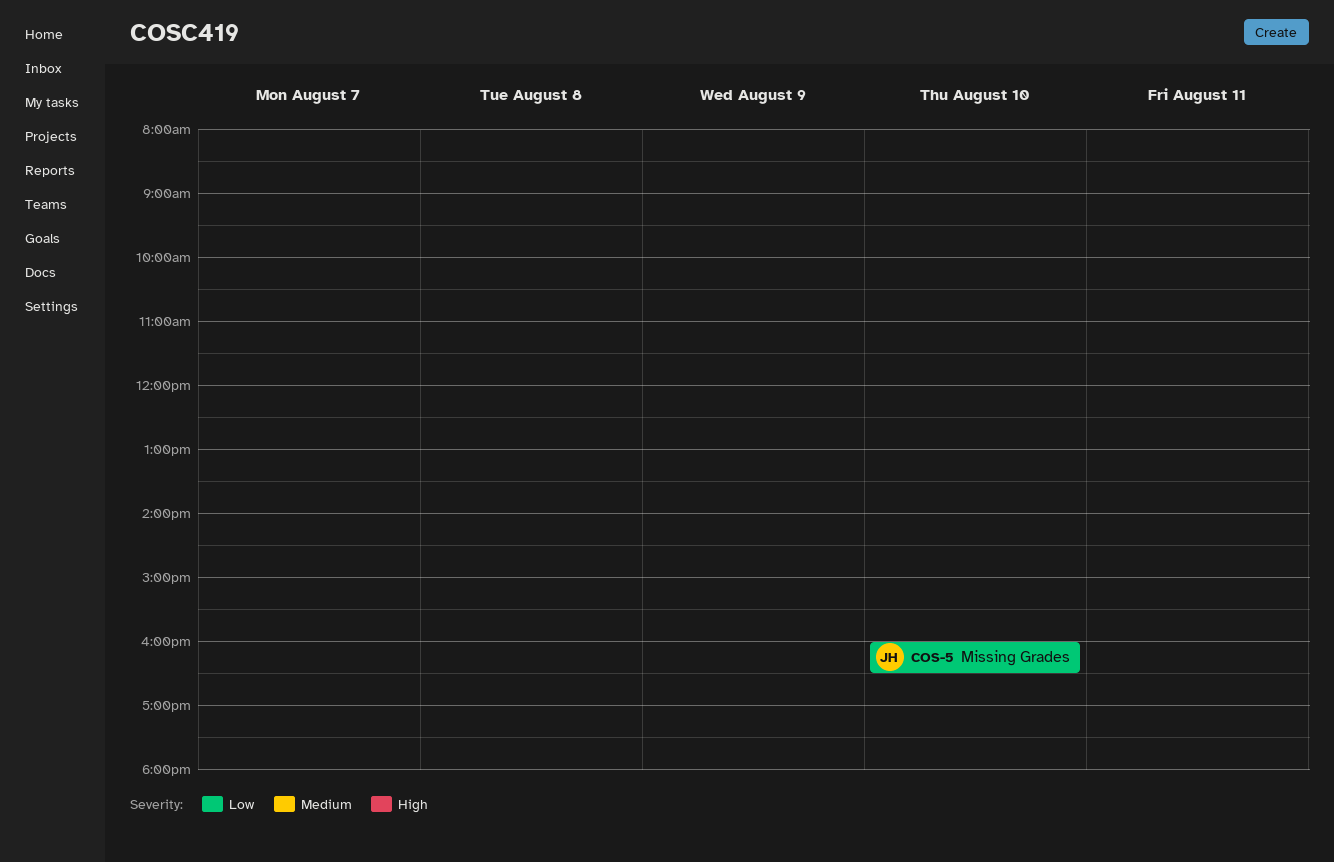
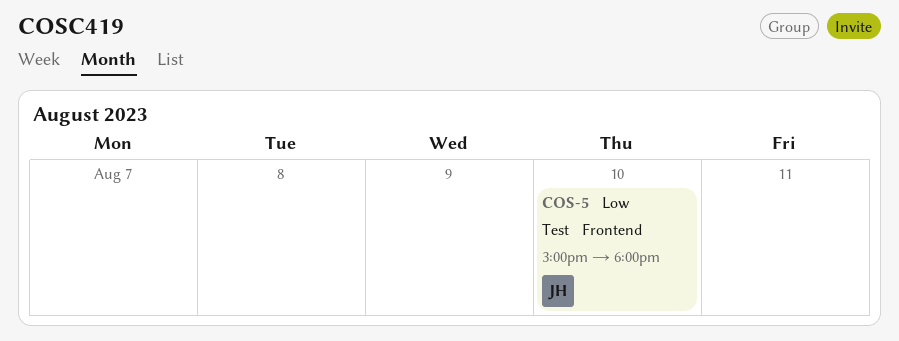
COS-5, begins: 16:00 -> 15:00
COS-5, ends: 16:30 -> 18:00

